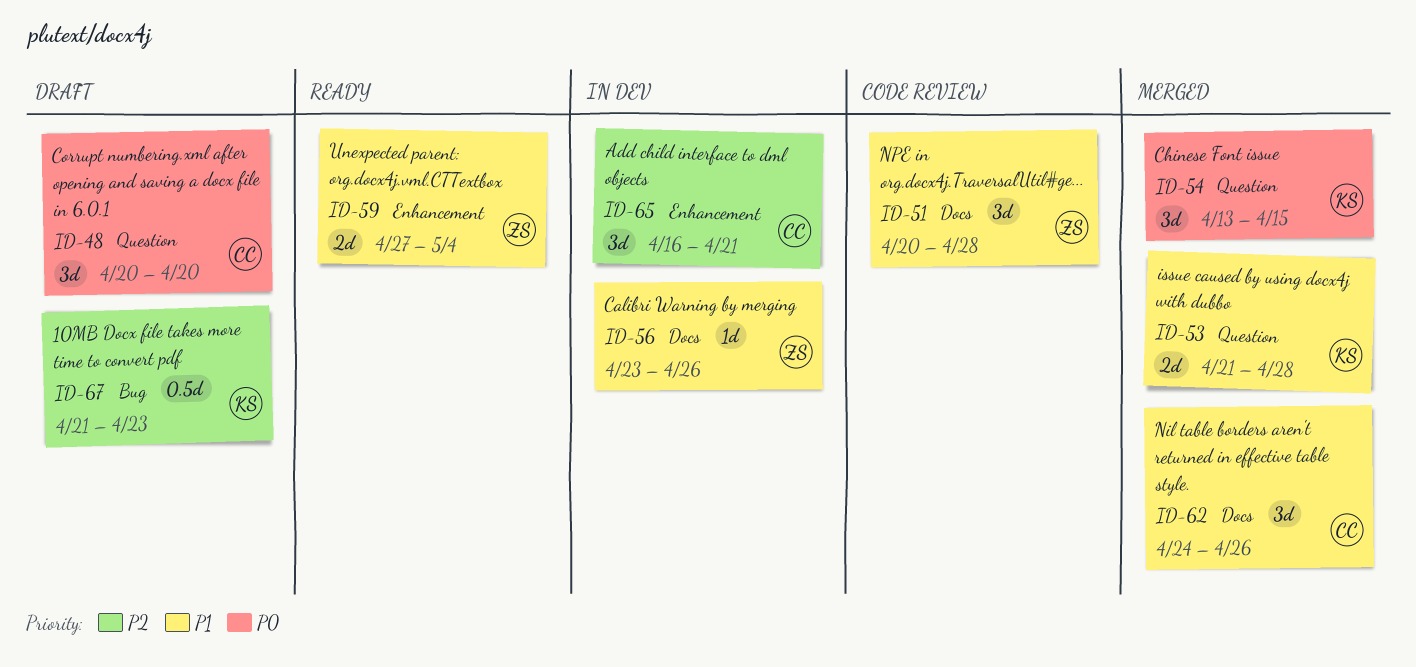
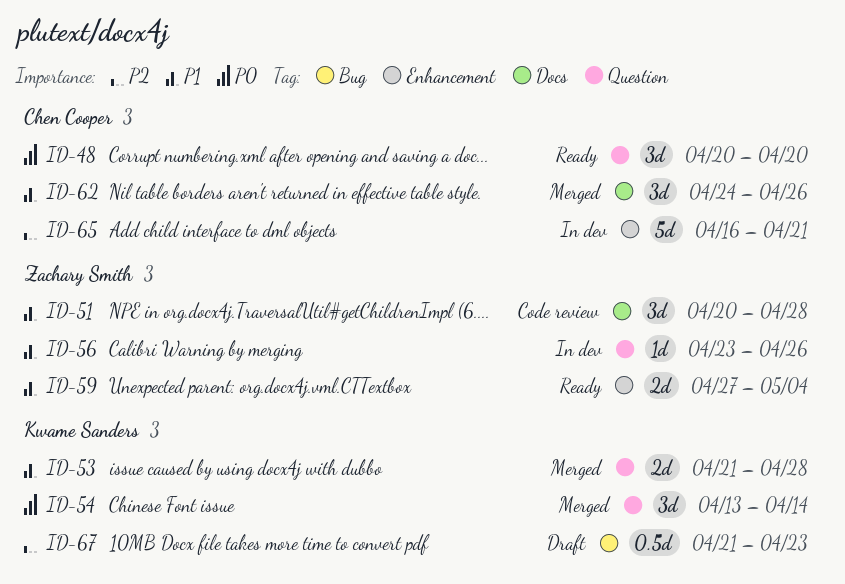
ID-48, status: Draft -> Ready
ID-54, due: Apr 15 -> Apr 14
ID-56, label: Docs -> Question
ID-65, estimate: 3d -> 5d

